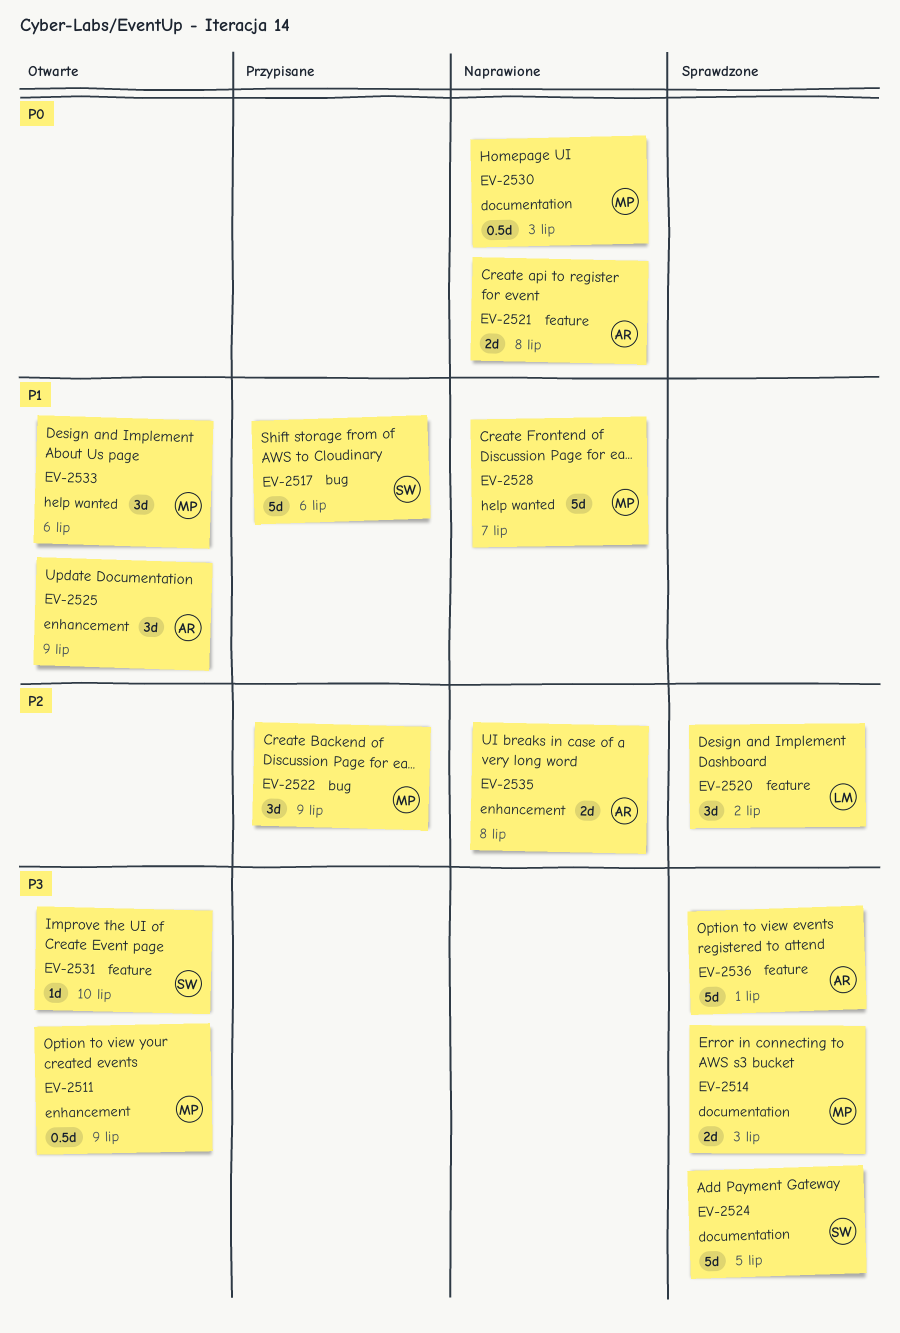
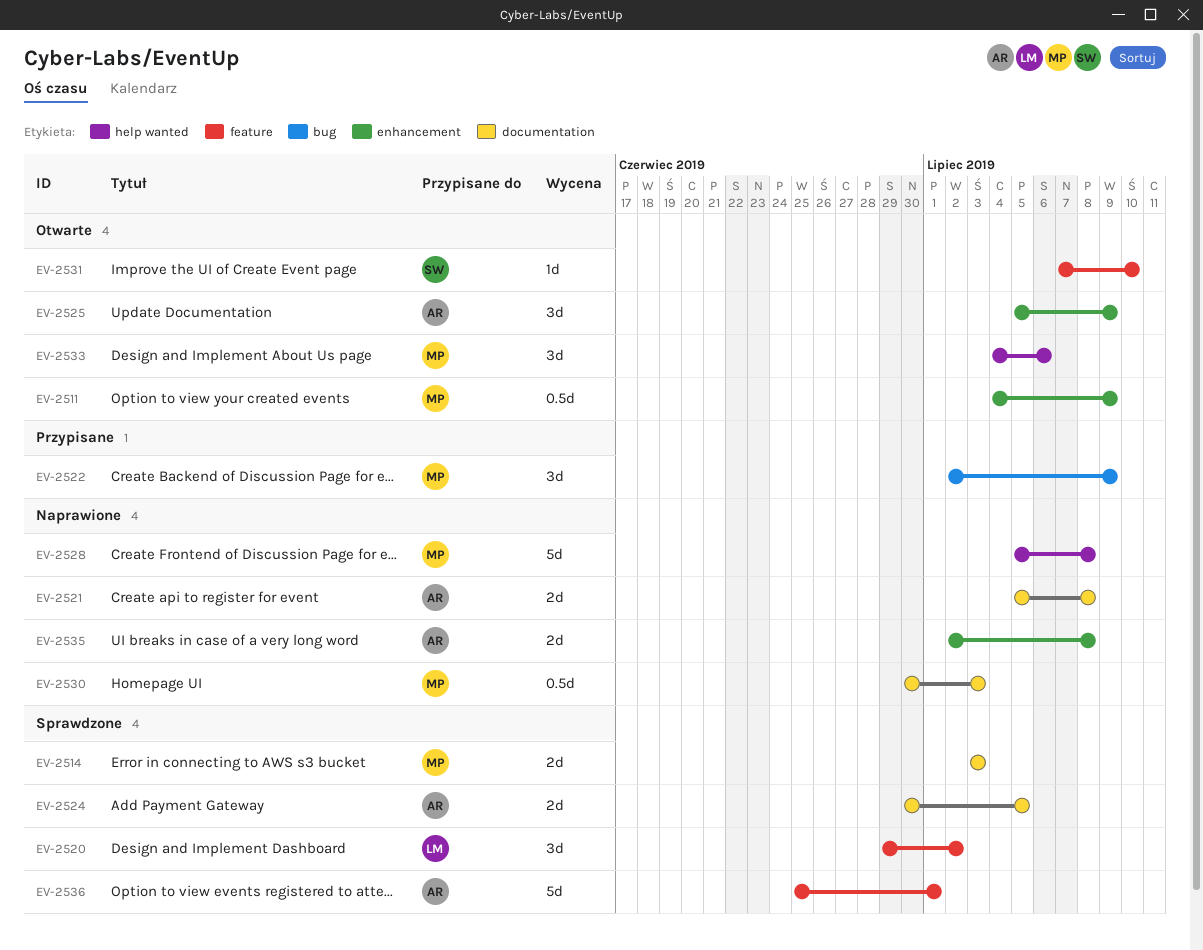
EV-2517: present -> none
EV-2521, label: feature -> documentation
EV-2524, owner: SW -> AR
EV-2524, estimate: 5d -> 2d
EV-2528, due: Jul 7 -> Jul 8

